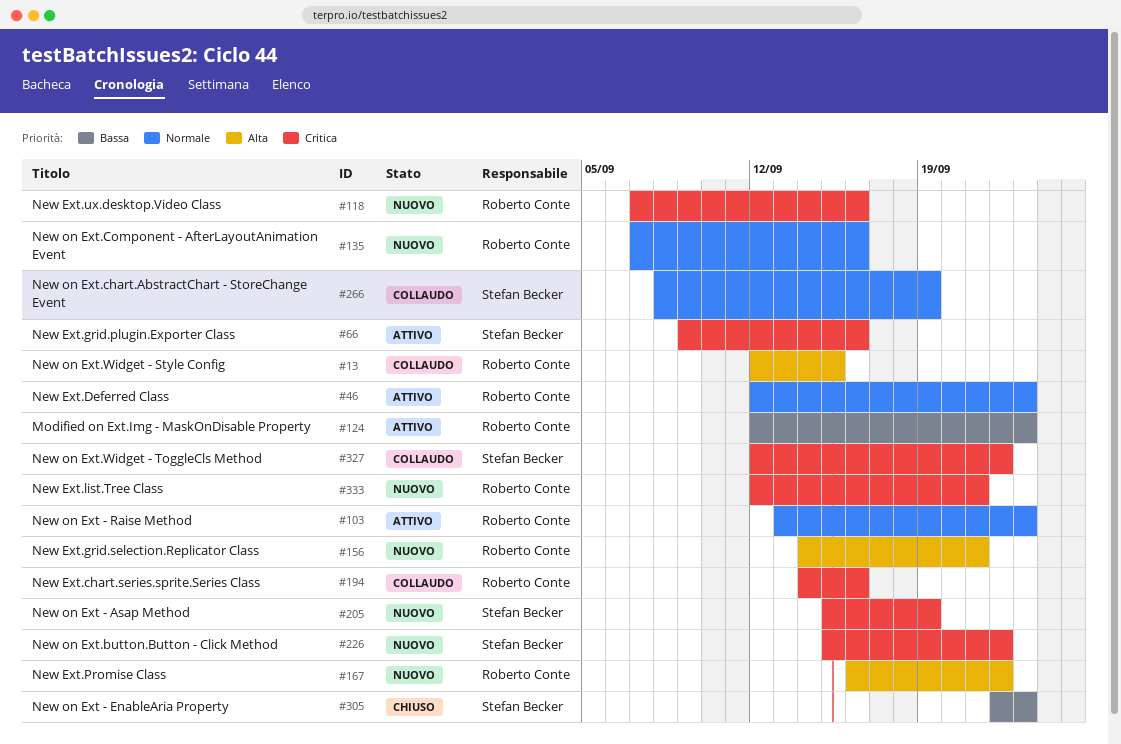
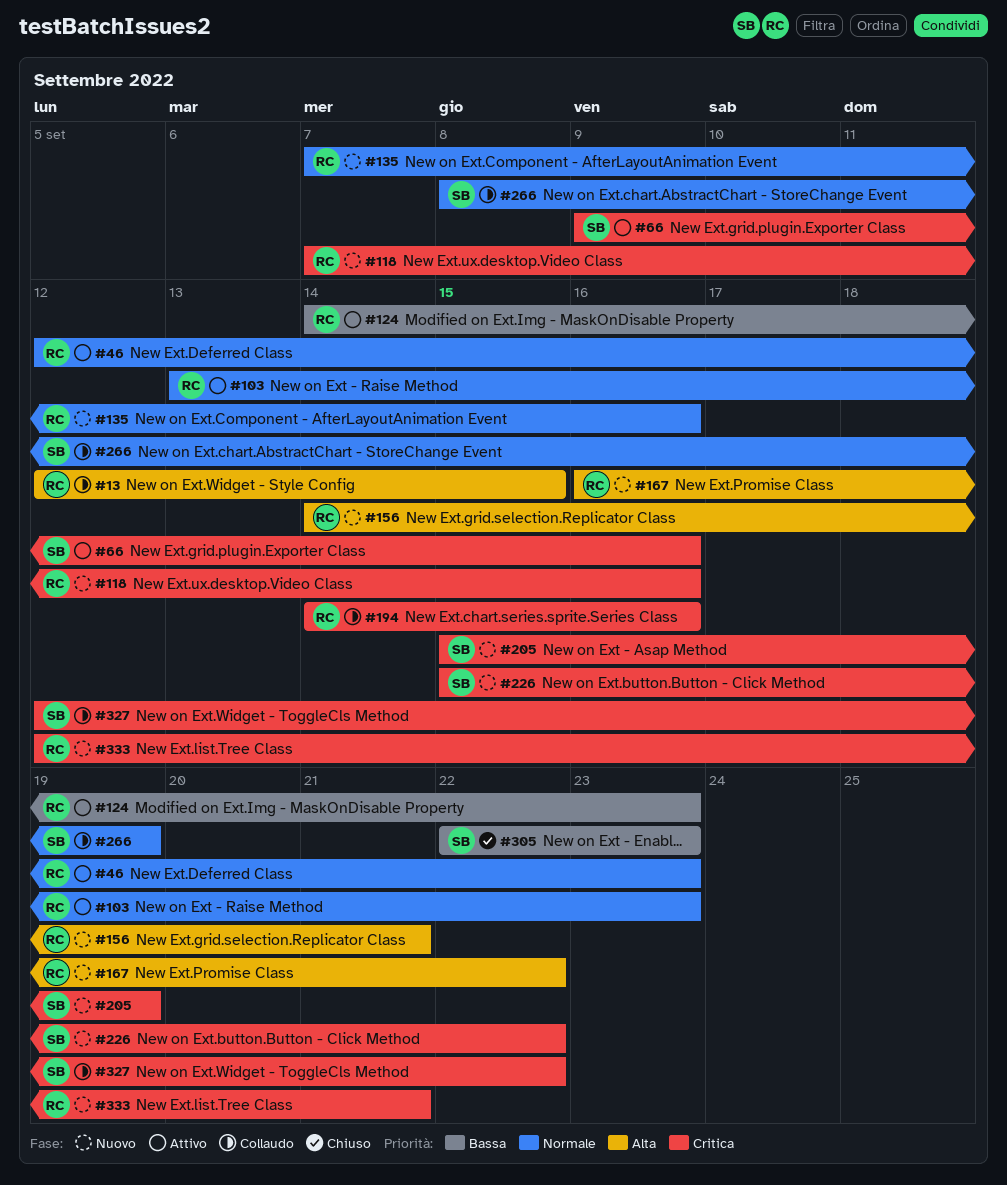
#124, start: Sep 12 -> Sep 14

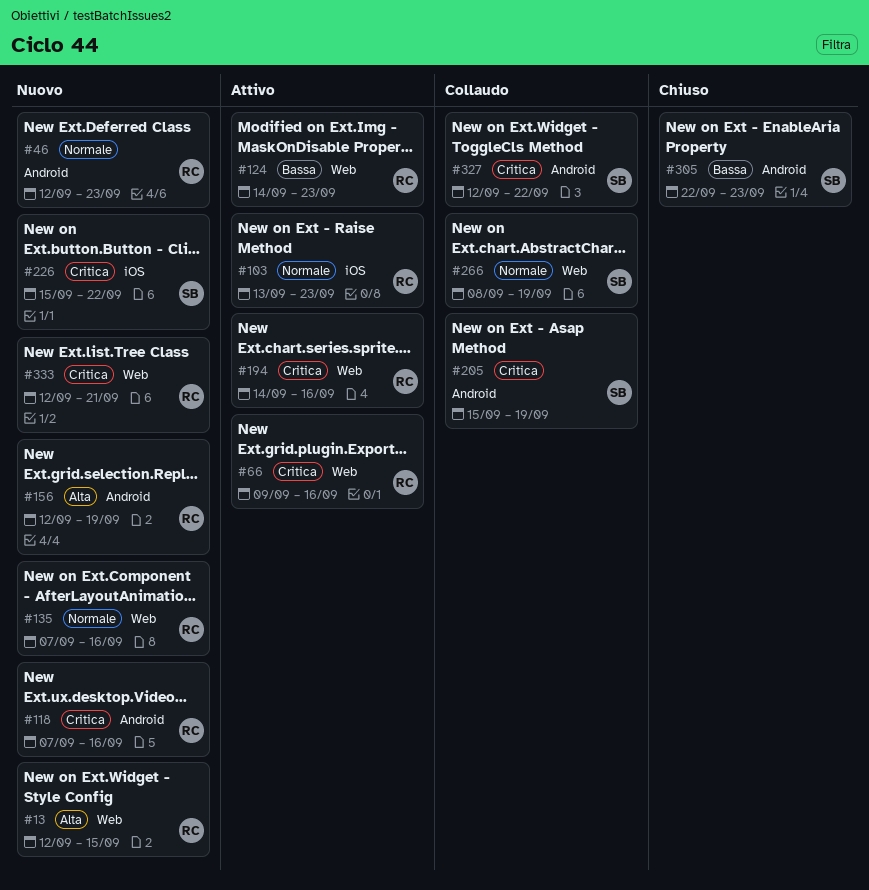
#13, status: Collaudo -> Nuovo
#46, status: Attivo -> Nuovo
#66, owner: SB -> RC
#156, start: Sep 14 -> Sep 12
#156, due: Sep 21 -> Sep 19
#167: present -> none
#194, status: Collaudo -> Attivo
#205, status: Nuovo -> Collaudo

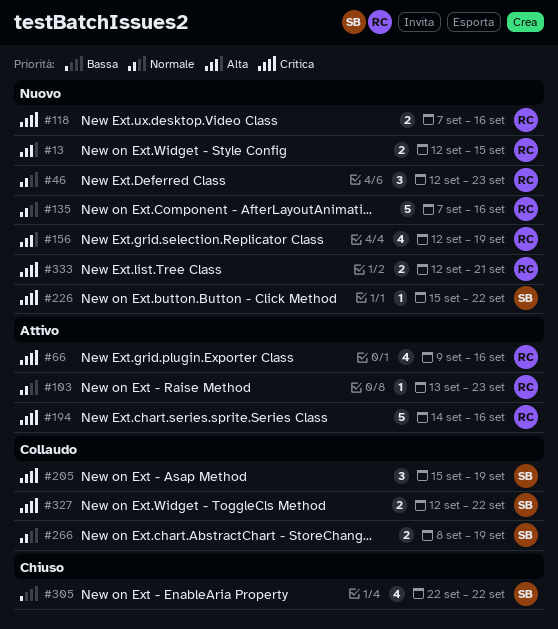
#124: present -> none
#305, due: Sep 23 -> Sep 22

